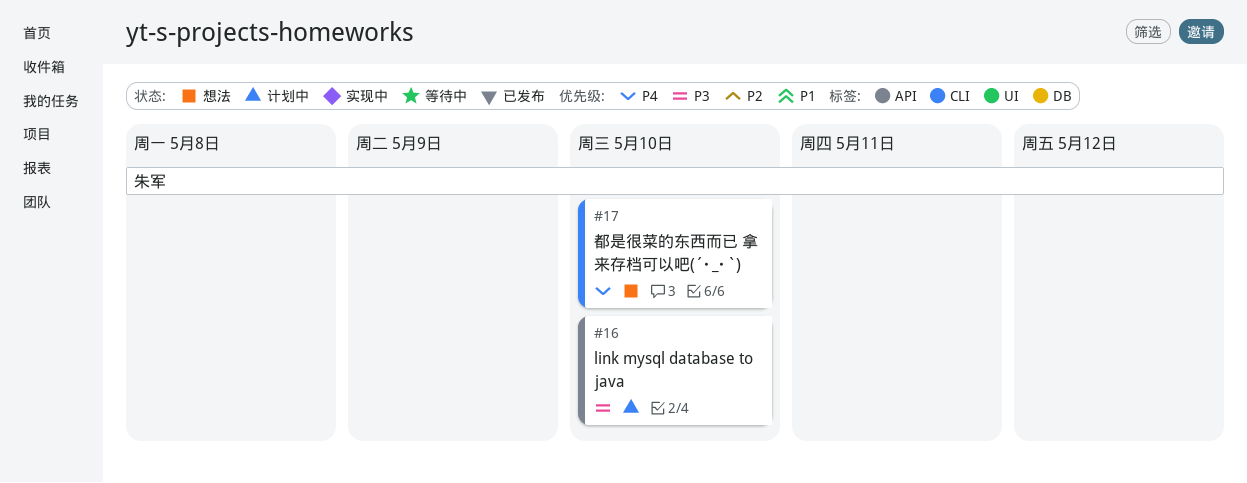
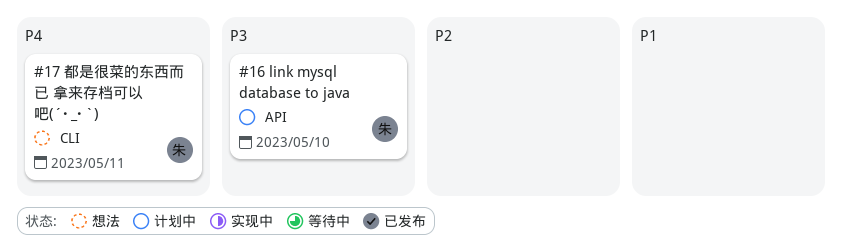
#17, due: May 10 -> May 11

